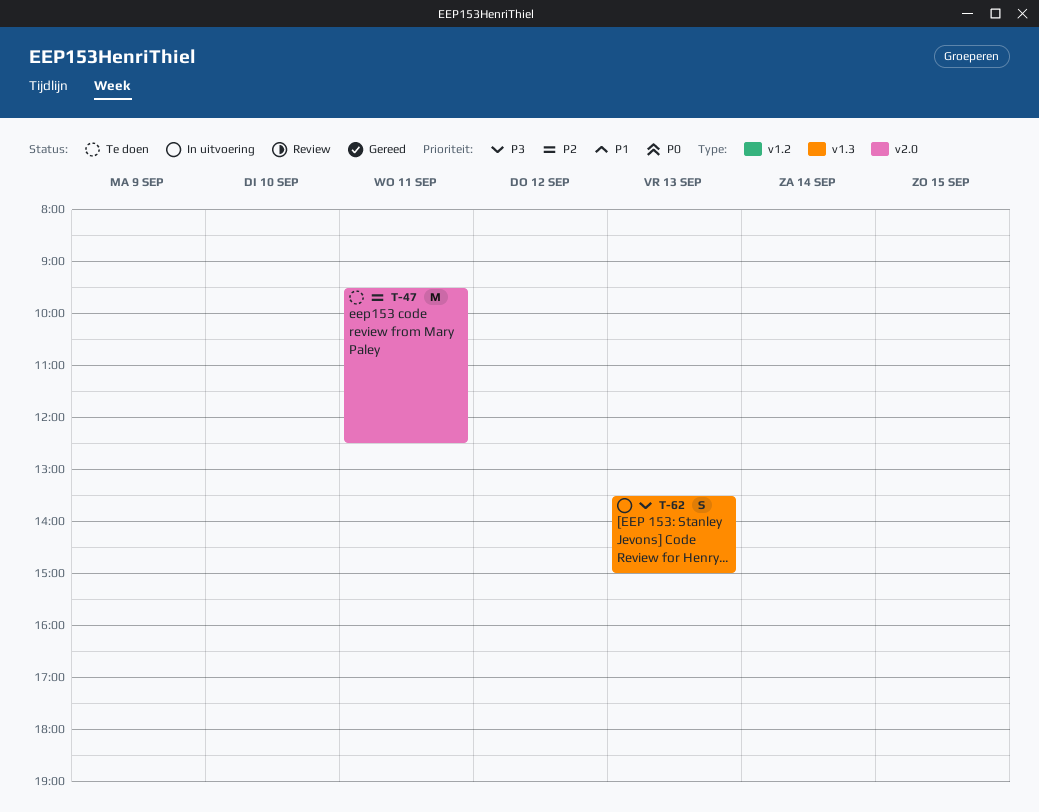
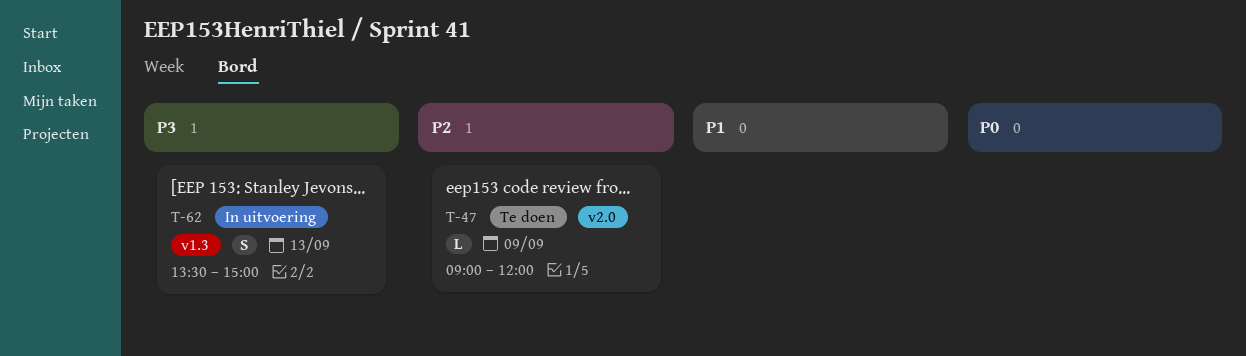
T-47, estimate: M -> L
T-47, day: Sep 11 -> Sep 9
T-47, begins: 09:30 -> 09:00
T-47, ends: 12:30 -> 12:00

